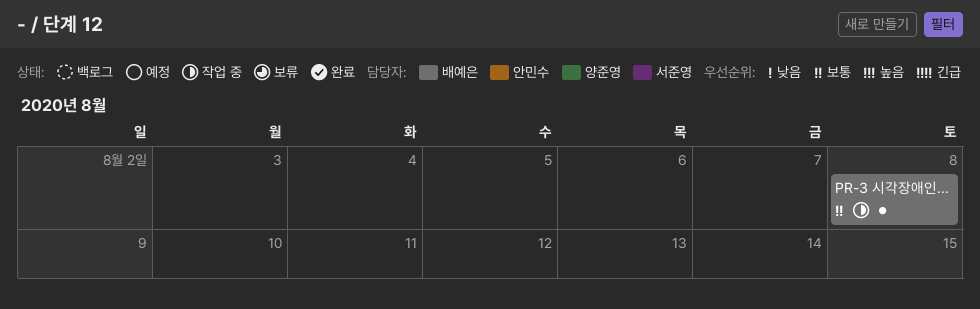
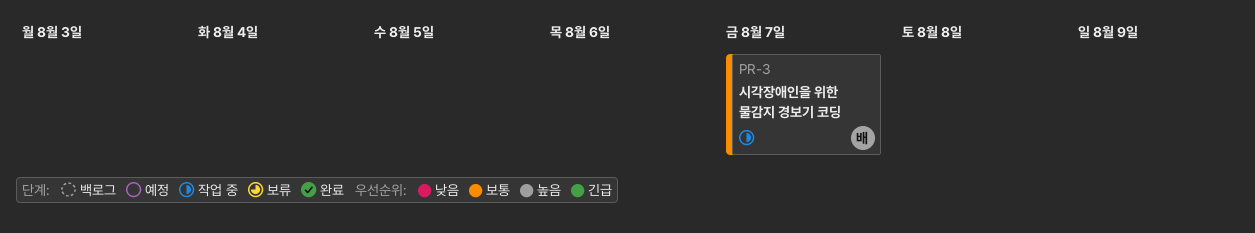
PR-3, due: Aug 8 -> Aug 7

